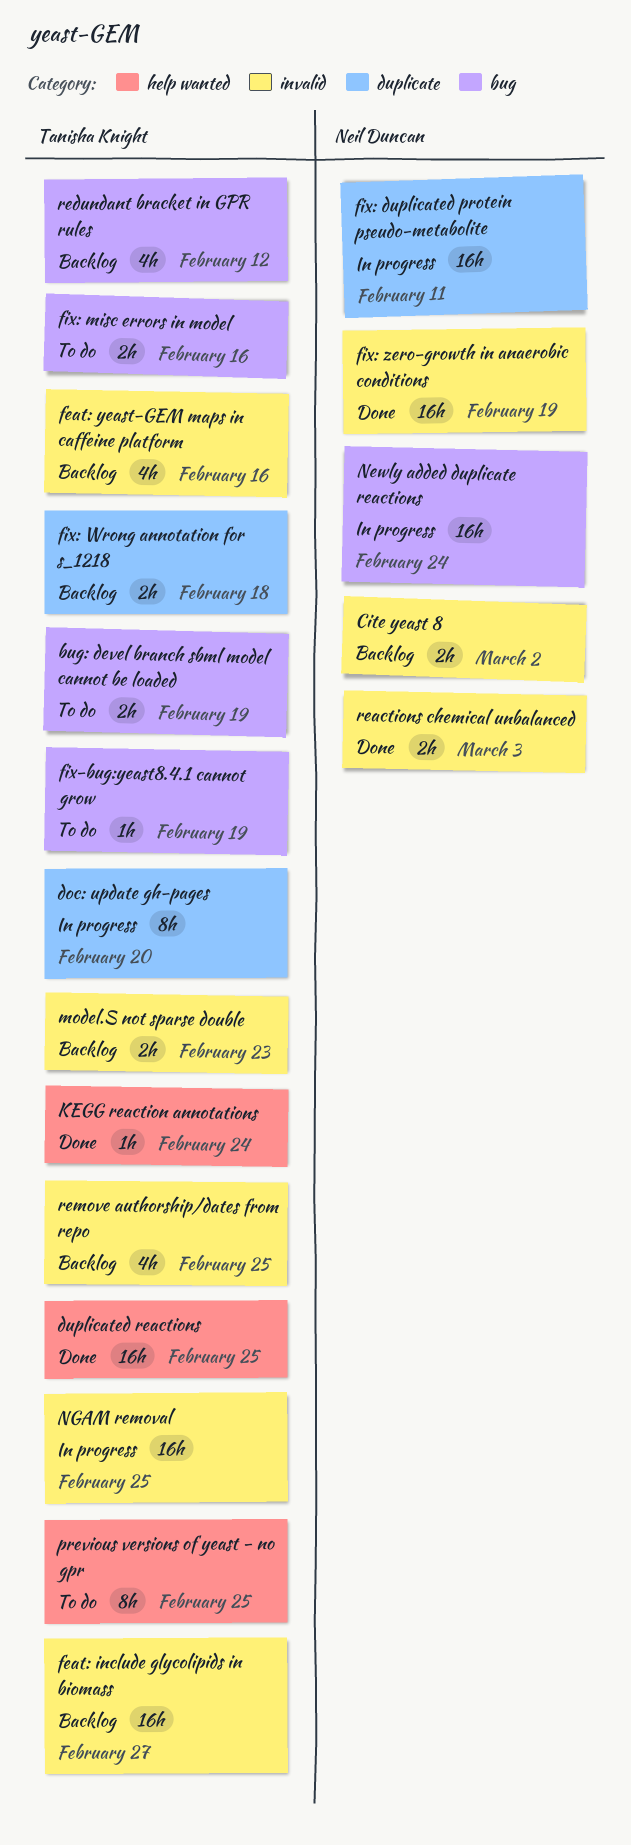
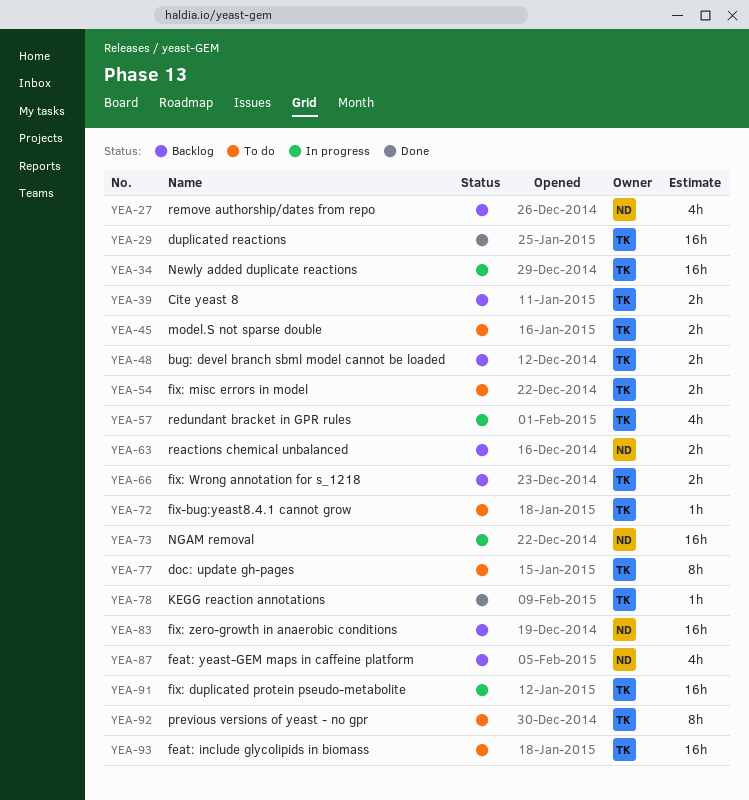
bug: devel branch sbml model cannot be loaded, status: To do -> Backlog
Cite yeast 8, owner: Neil Duncan -> Tanisha Knight
doc: update gh-pages, status: In progress -> To do
feat: include glycolipids in biomass, status: Backlog -> To do
feat: yeast-GEM maps in caffeine platform, owner: Tanisha Knight -> Neil Duncan
fix: duplicated protein pseudo-metabolite, owner: Neil Duncan -> Tanisha Knight
fix: zero-growth in anaerobic conditions, status: Done -> Backlog
model.S not sparse double, status: Backlog -> To do
Newly added duplicate reactions, owner: Neil Duncan -> Tanisha Knight
NGAM removal, owner: Tanisha Knight -> Neil Duncan
reactions chemical unbalanced, status: Done -> Backlog
redundant bracket in GPR rules, status: Backlog -> In progress
remove authorship/dates from repo, owner: Tanisha Knight -> Neil Duncan

